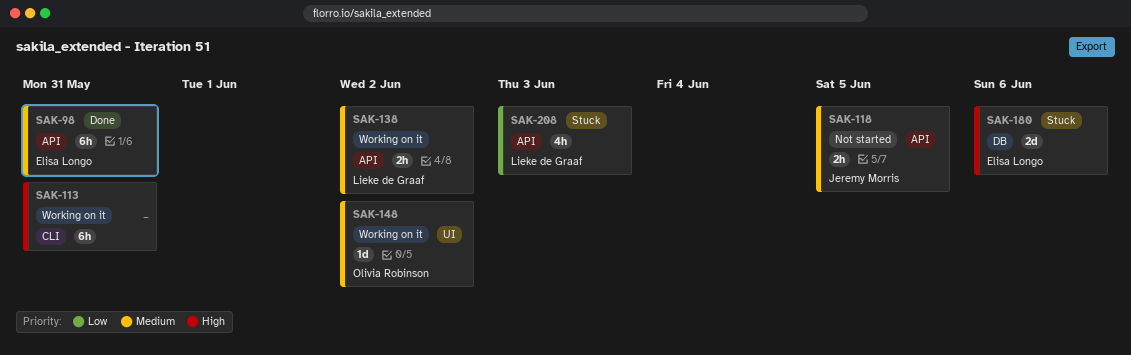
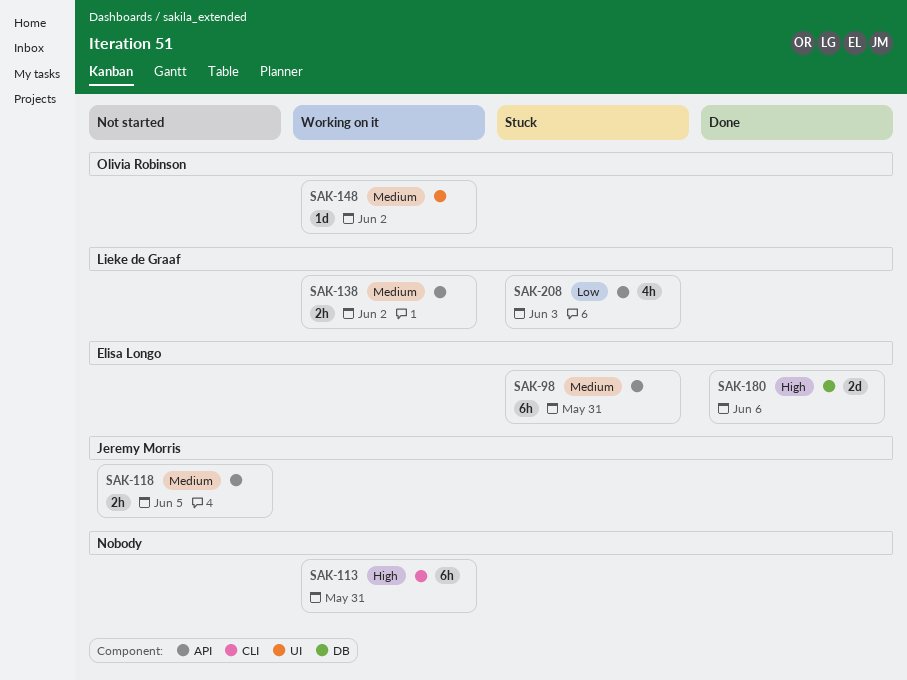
SAK-98, status: Done -> Stuck
SAK-180, status: Stuck -> Done

